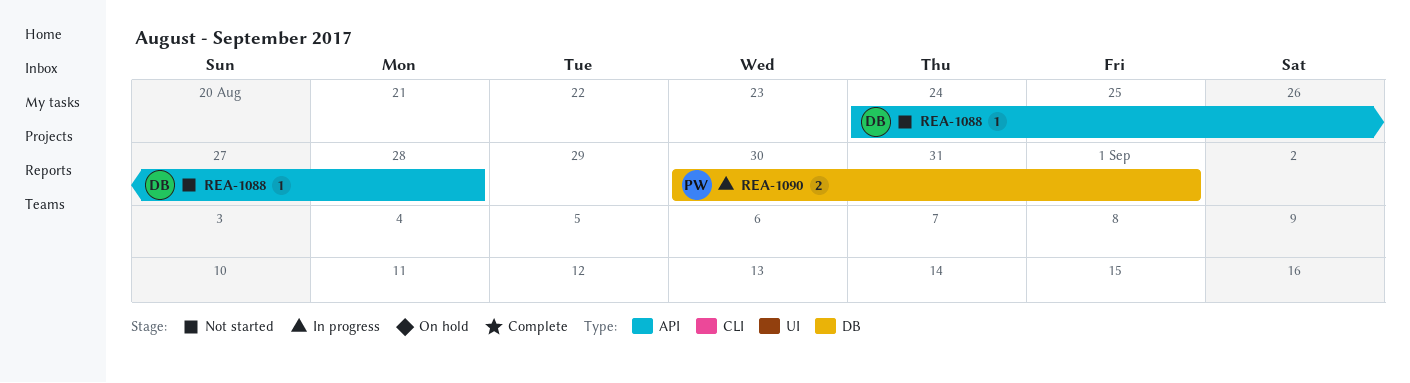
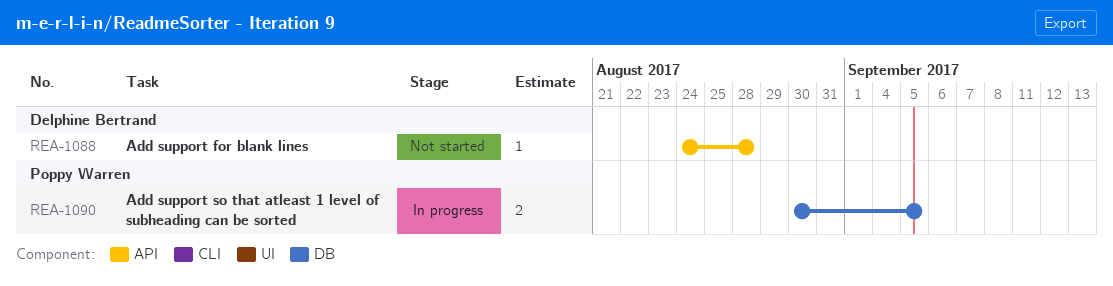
REA-1090, due: Sep 1 -> Sep 5

